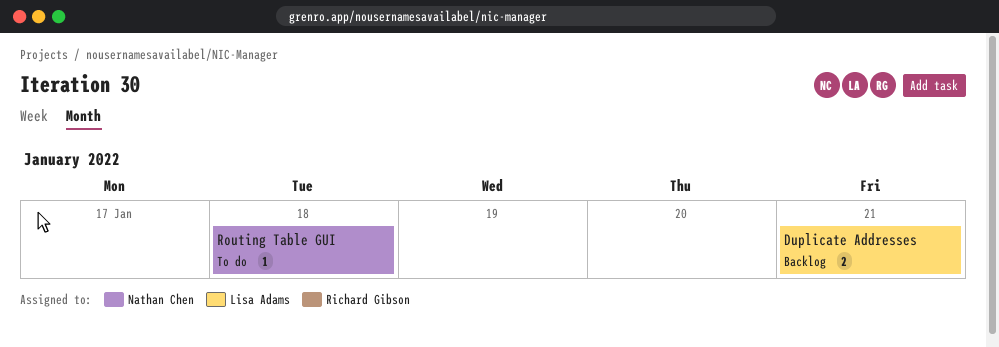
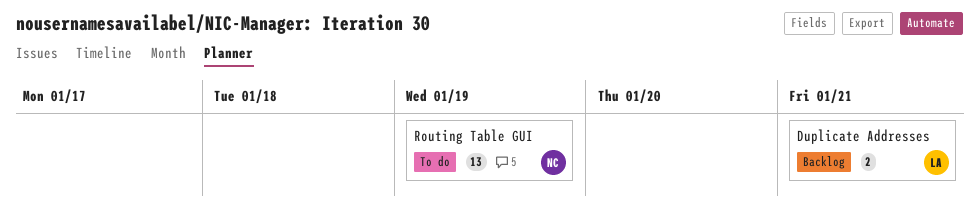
Routing Table GUI, estimate: 1 -> 13
Routing Table GUI, due: Jan 18 -> Jan 19

